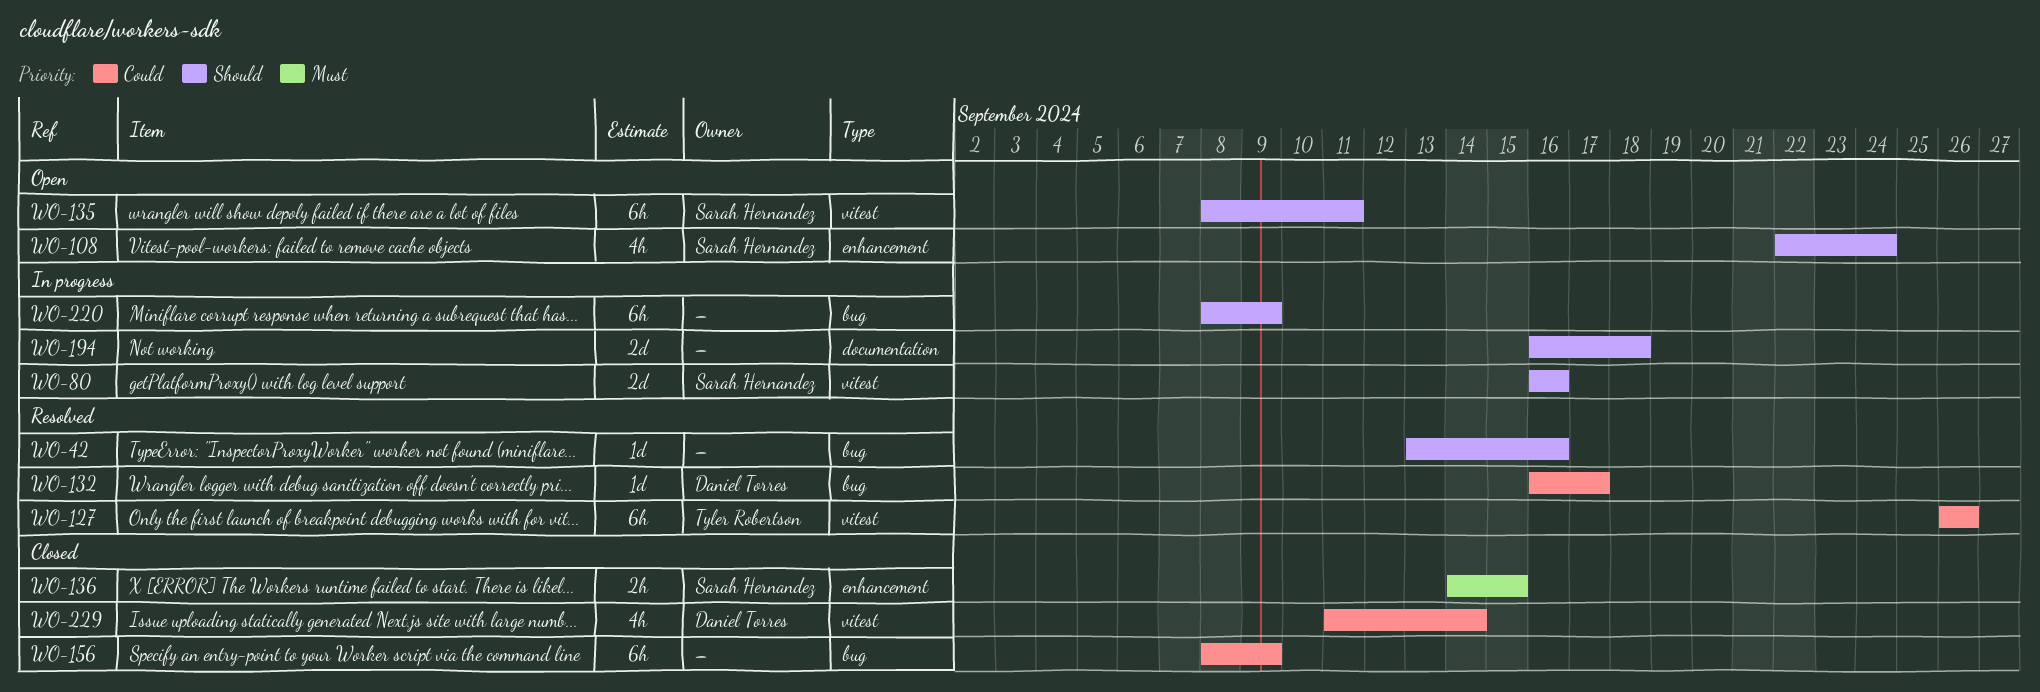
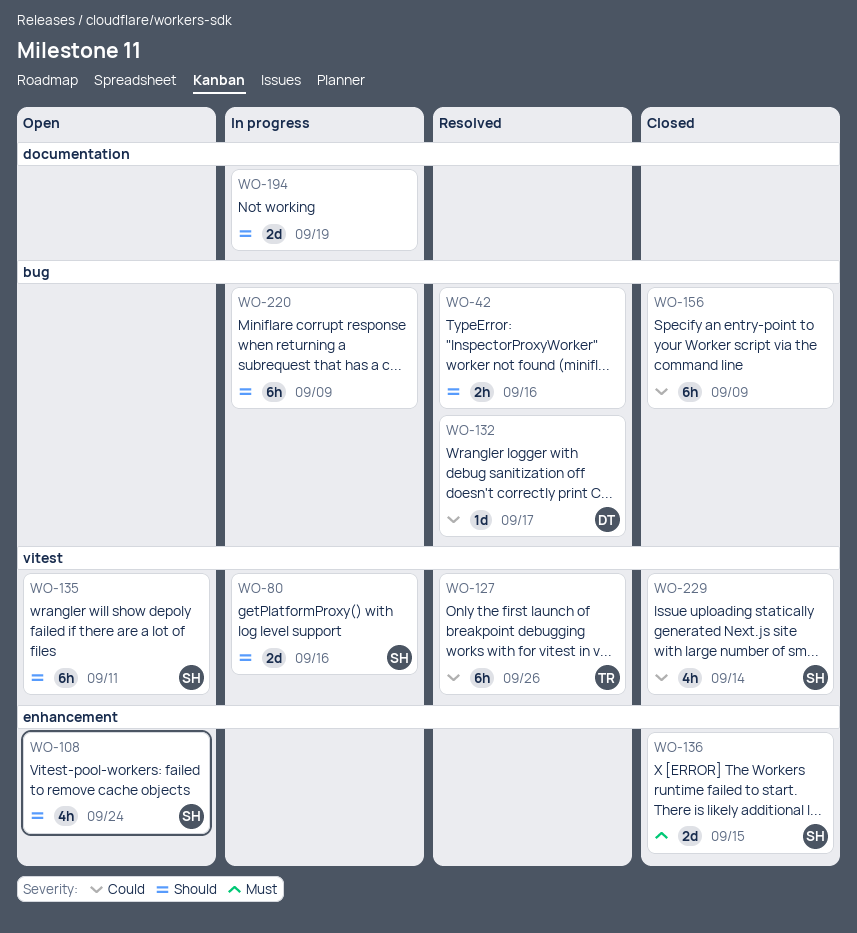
WO-42, estimate: 1d -> 2h
WO-136, estimate: 2h -> 2d
WO-194, due: Sep 18 -> Sep 19
WO-229, owner: Daniel Torres -> Sarah Hernandez

